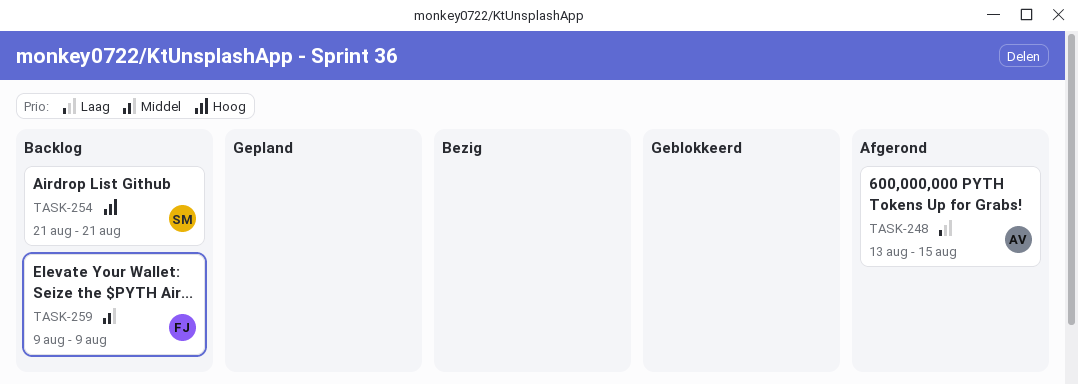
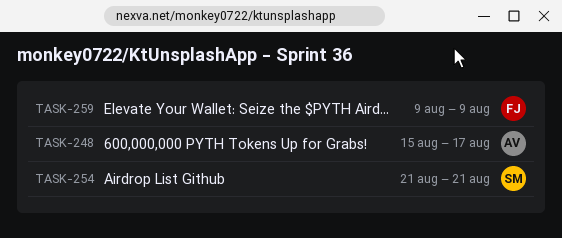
TASK-248, start: Aug 13 -> Aug 15
TASK-248, due: Aug 15 -> Aug 17

